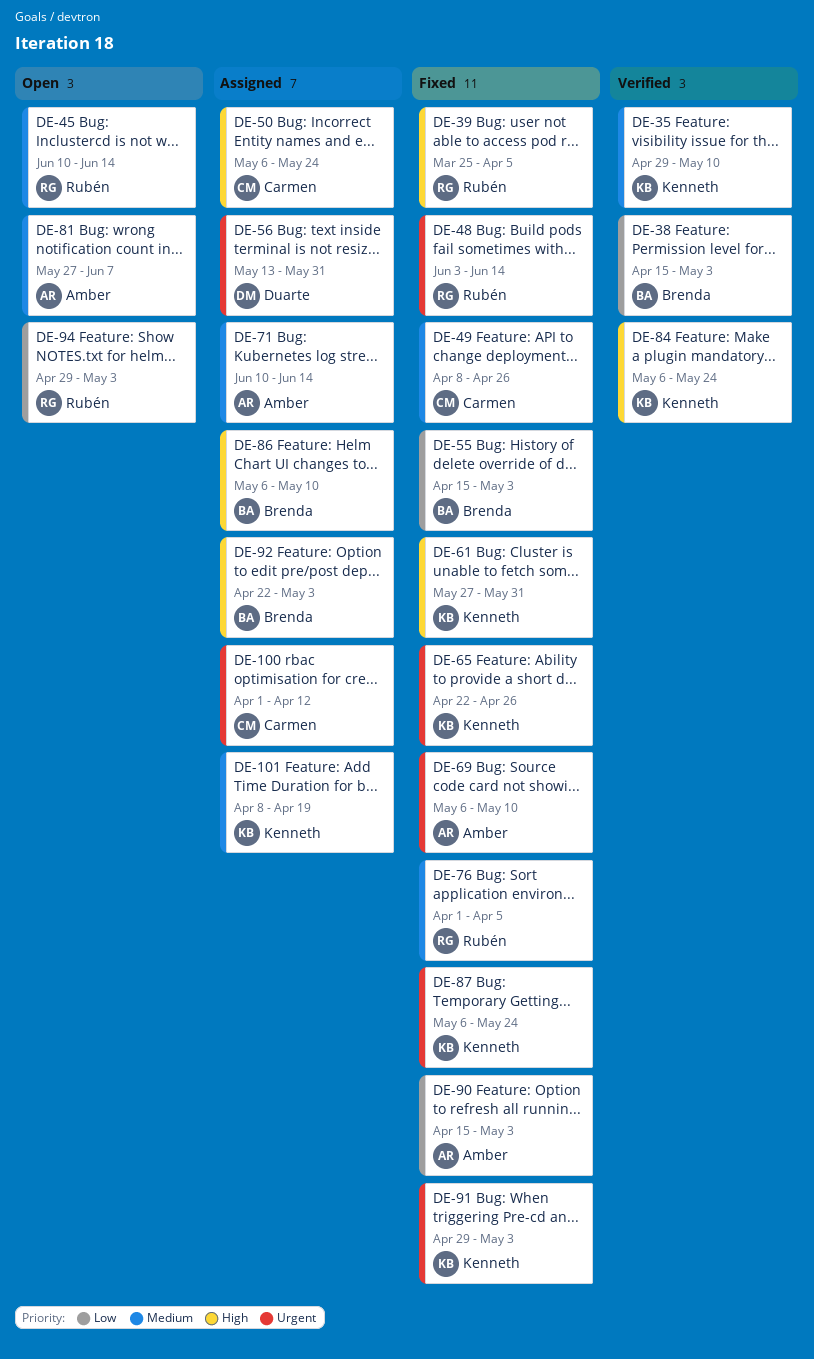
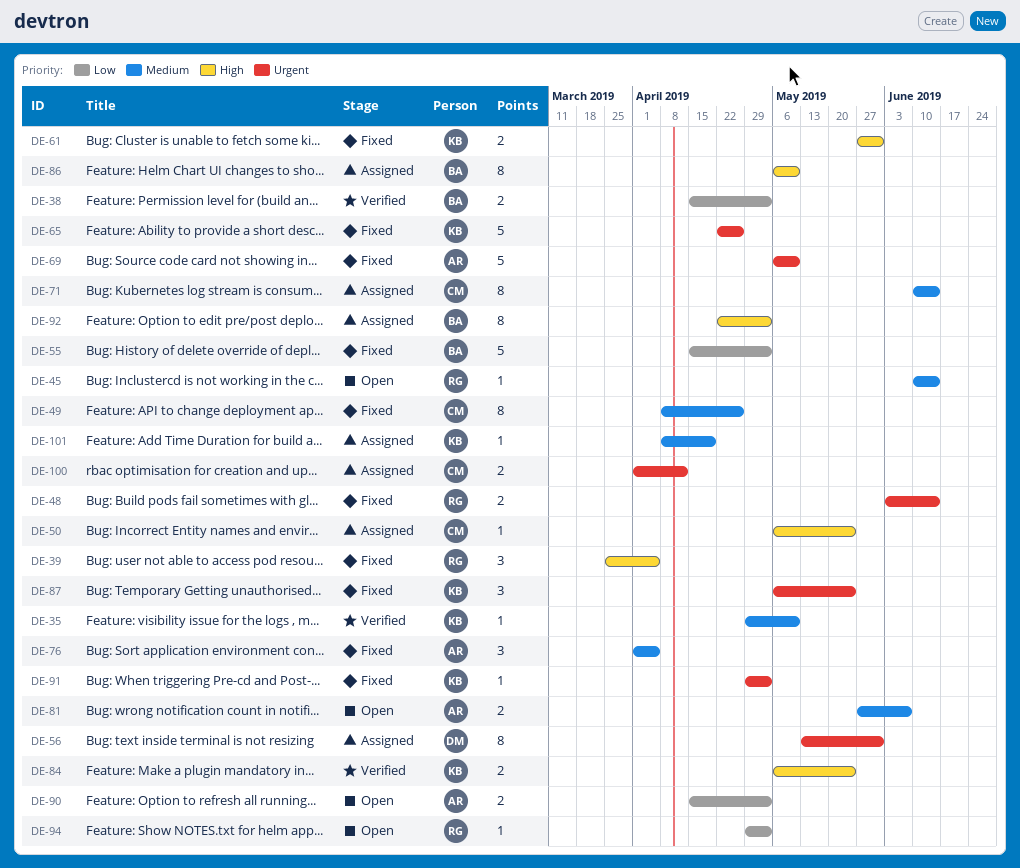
DE-71, owner: Amber -> Carmen
DE-76, owner: Rubén -> Amber
DE-90, status: Fixed -> Open

